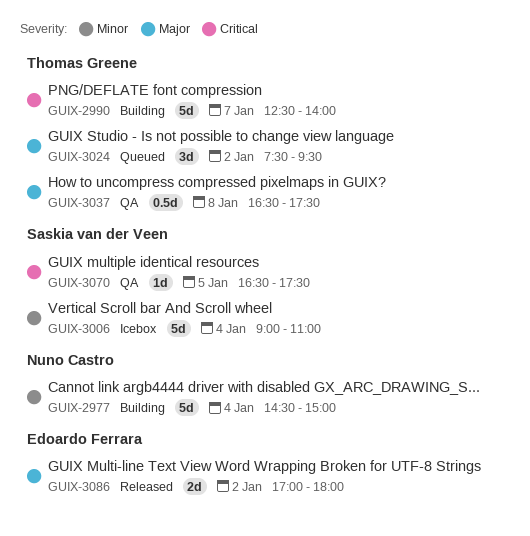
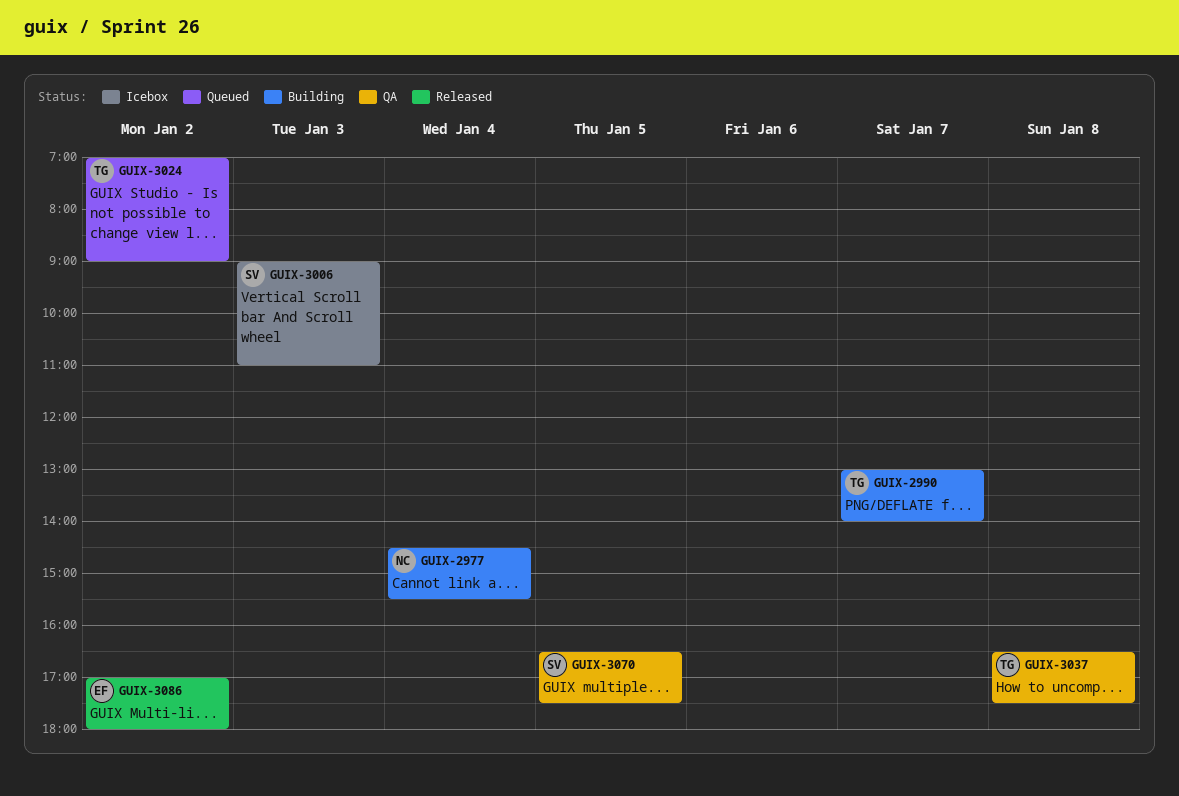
GUIX-2977, ends: 15:00 -> 15:30
GUIX-2990, begins: 12:30 -> 13:00
GUIX-3006, day: Jan 4 -> Jan 3
GUIX-3024, begins: 07:30 -> 07:00
GUIX-3024, ends: 09:30 -> 09:00

